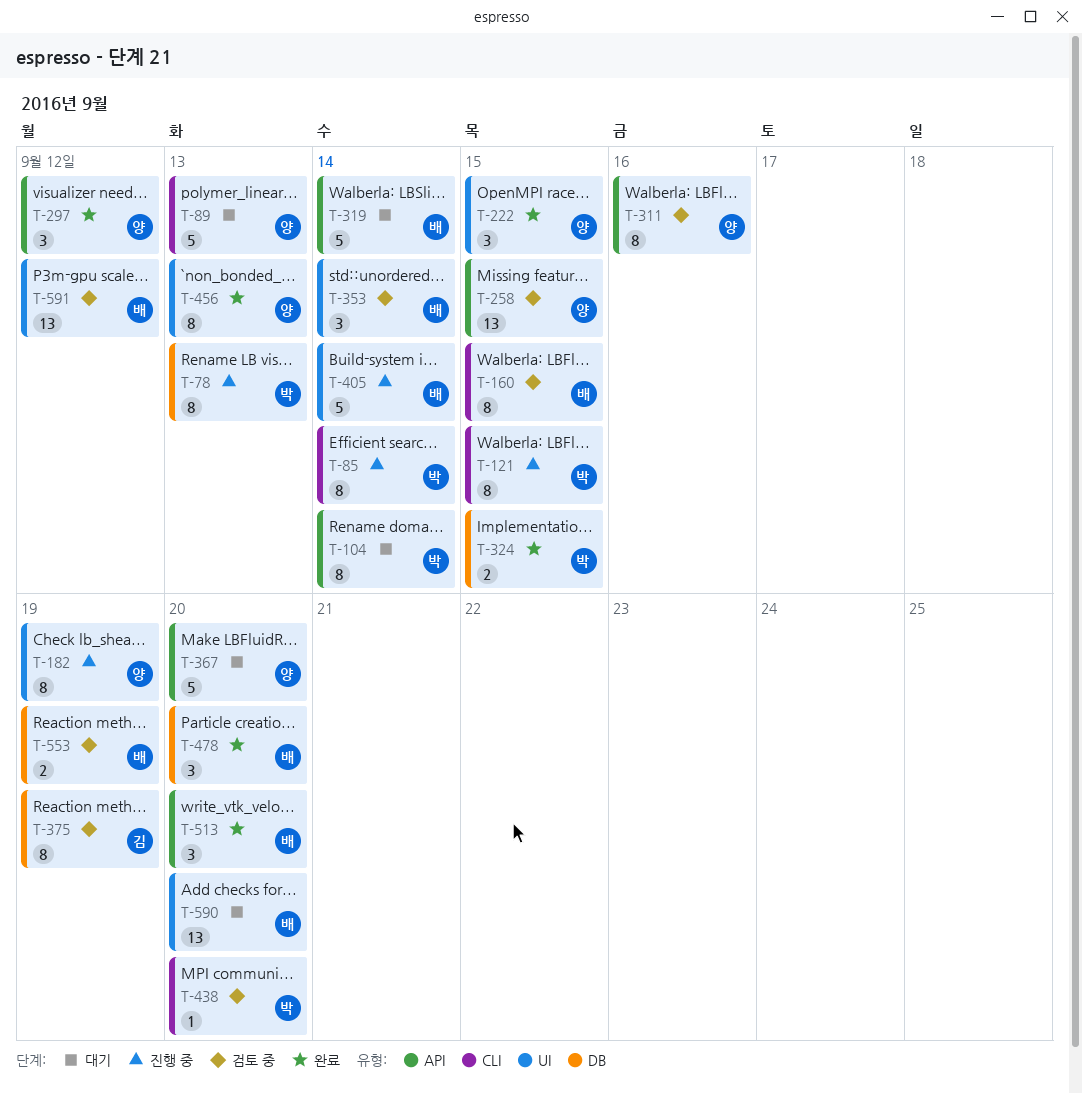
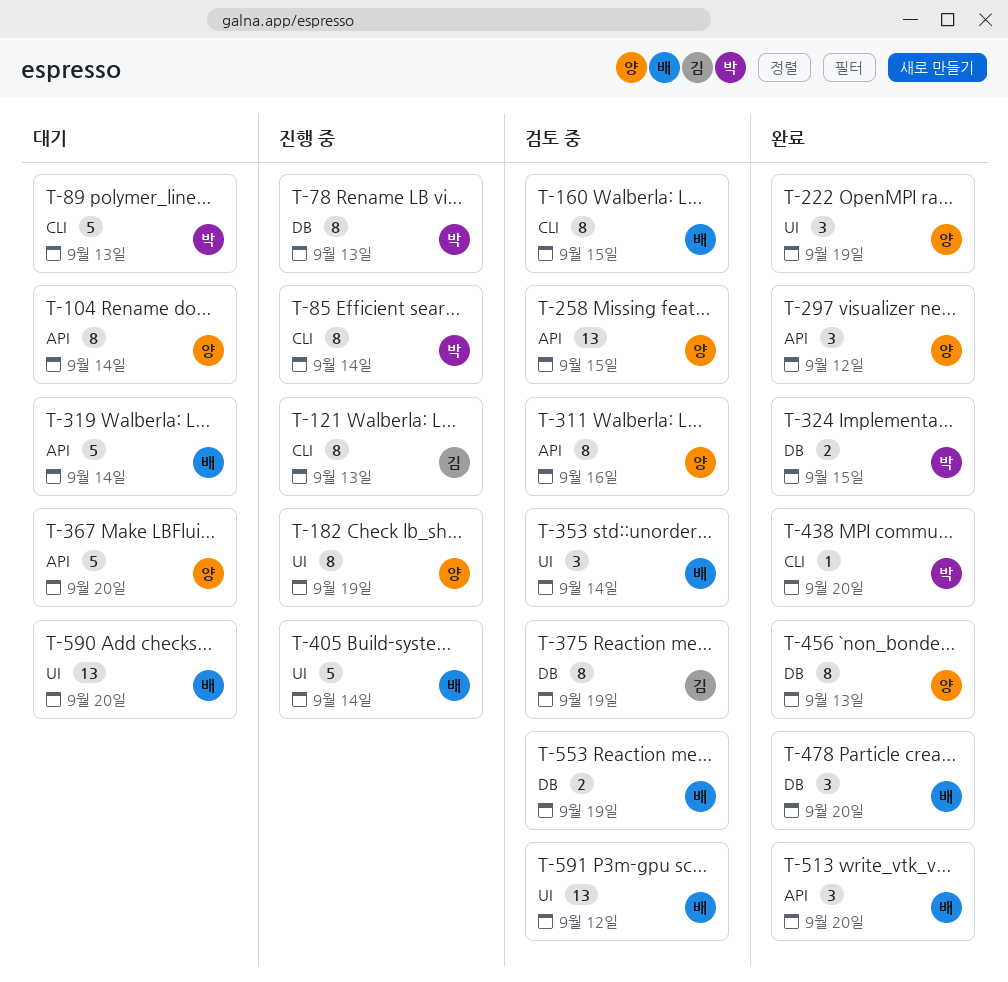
T-89, owner: 양 -> 박
T-104, owner: 박 -> 양
T-121, owner: 박 -> 김
T-121, due: Sep 15 -> Sep 13
T-222, due: Sep 15 -> Sep 19
T-438, status: 검토 중 -> 완료
T-456, label: UI -> DB

